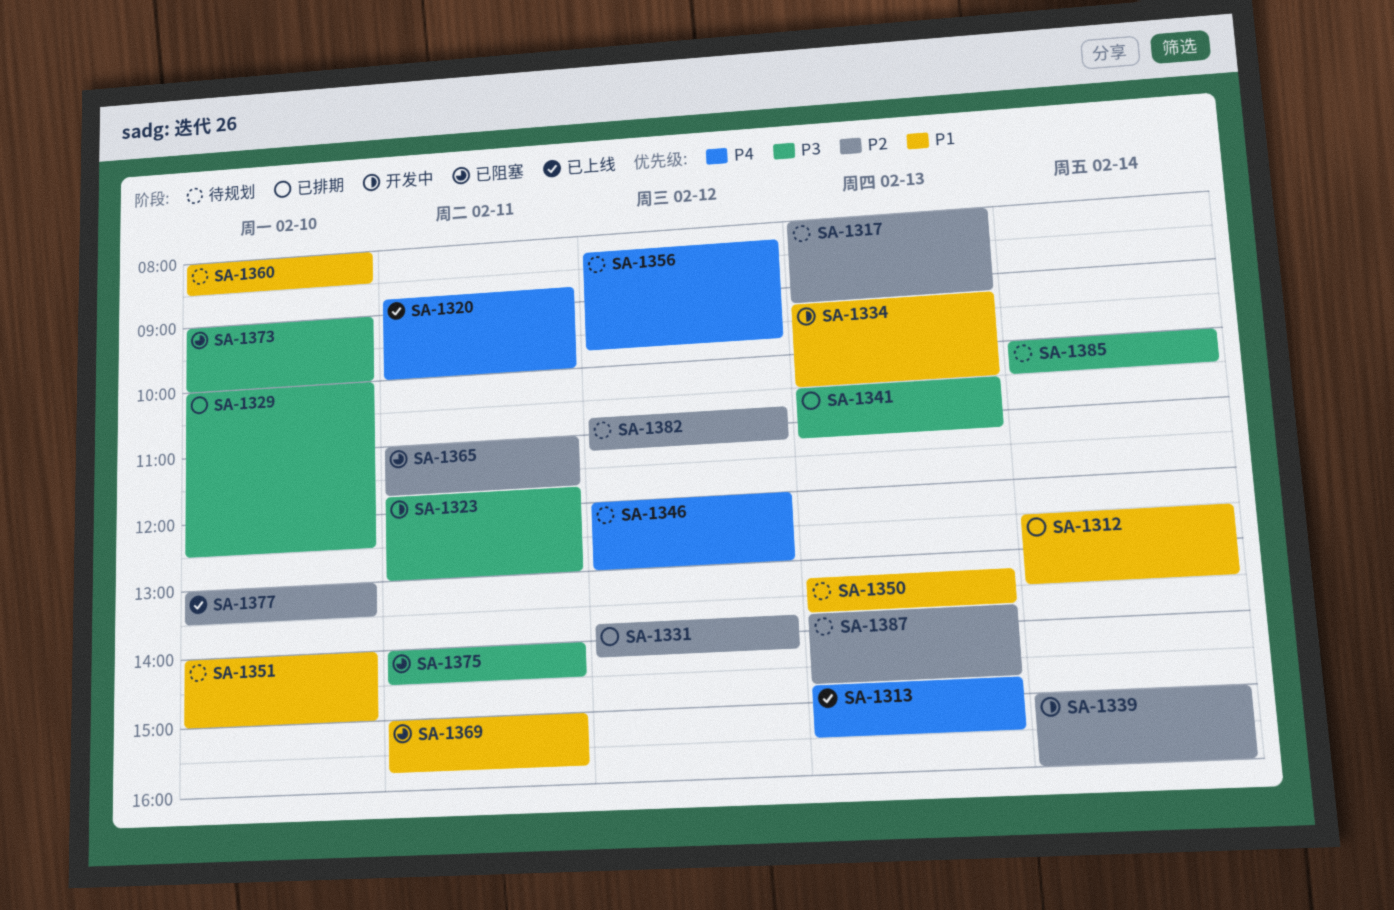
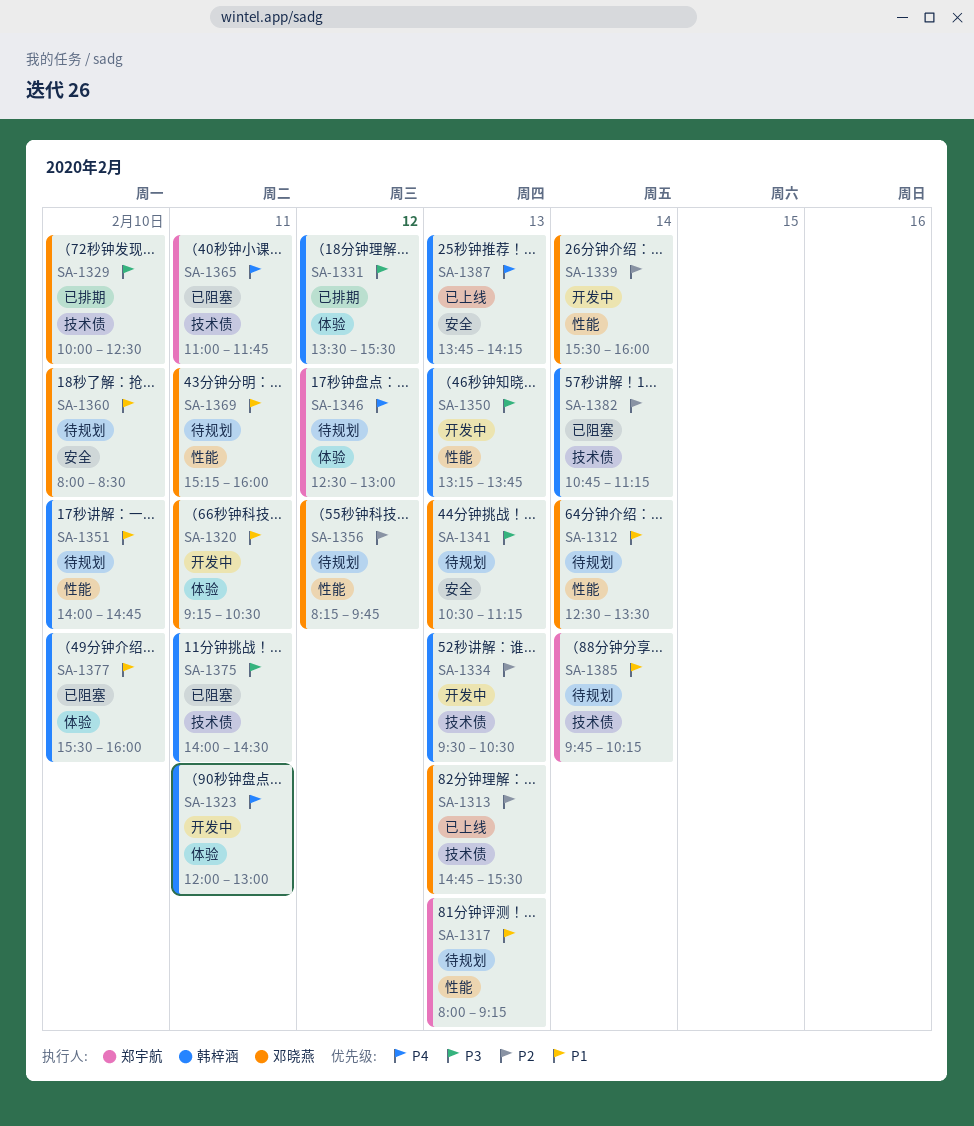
SA-1312, status: 已排期 -> 待规划
SA-1313, priority: P4 -> P2
SA-1317, priority: P2 -> P1
SA-1320, status: 已上线 -> 开发中
SA-1320, priority: P4 -> P1
SA-1320, begins: 08:45 -> 09:15
SA-1320, ends: 10:00 -> 10:30
SA-1323, priority: P3 -> P4
SA-1323, begins: 11:45 -> 12:00
SA-1331, priority: P2 -> P3
SA-1331, begins: 13:45 -> 13:30
SA-1331, ends: 14:15 -> 15:30
SA-1334, priority: P1 -> P2
SA-1334, begins: 09:15 -> 09:30
SA-1339, begins: 15:00 -> 15:30
SA-1341, status: 已排期 -> 待规划
SA-1346, begins: 12:00 -> 12:30
SA-1350, status: 待规划 -> 开发中
SA-1350, priority: P1 -> P3
SA-1351, ends: 15:00 -> 14:45
SA-1356, priority: P4 -> P2
SA-1365, priority: P2 -> P4
SA-1369, status: 已阻塞 -> 待规划
SA-1369, begins: 15:00 -> 15:15
SA-1369, ends: 15:45 -> 16:00
SA-1373: present -> none
SA-1377, status: 已上线 -> 已阻塞
SA-1377, priority: P2 -> P1
SA-1377, begins: 13:00 -> 15:30
SA-1377, ends: 13:30 -> 16:00
SA-1382, status: 待规划 -> 已阻塞
SA-1382, day: Feb 12 -> Feb 14
SA-1385, priority: P3 -> P1
SA-1385, begins: 10:00 -> 09:45
SA-1385, ends: 10:30 -> 10:15
SA-1387, status: 待规划 -> 已上线
SA-1387, priority: P2 -> P4
SA-1387, ends: 14:45 -> 14:15

